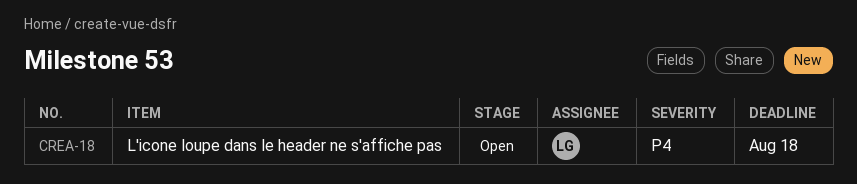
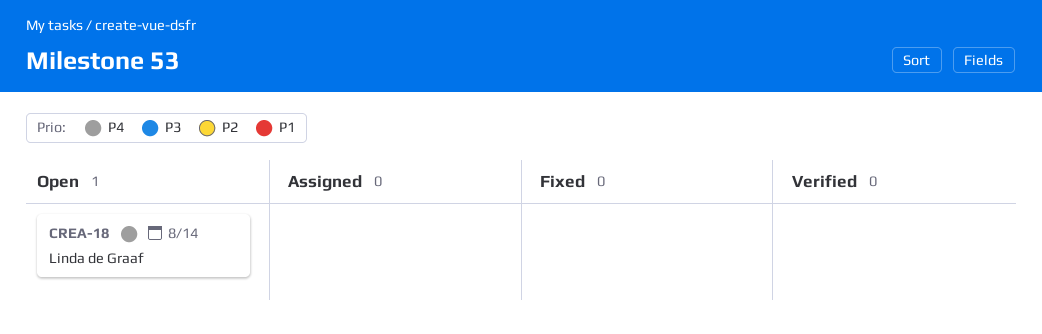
CREA-18, due: Aug 18 -> Aug 14

